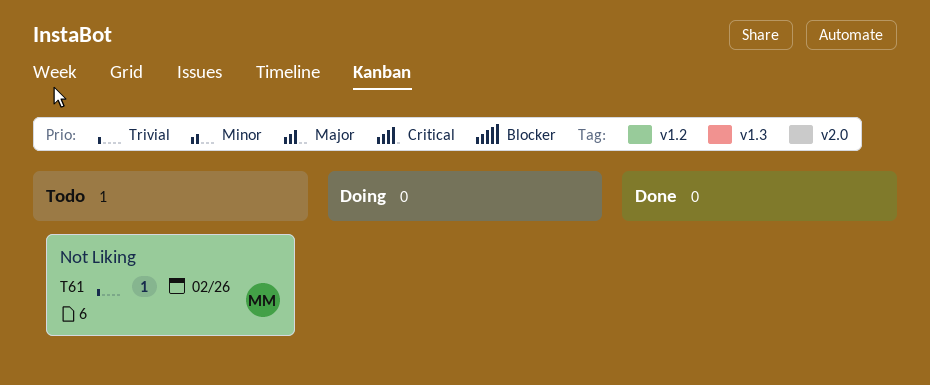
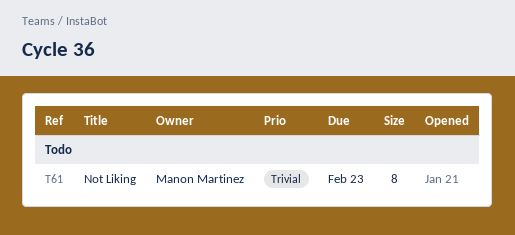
T61, estimate: 1 -> 8
T61, due: Feb 26 -> Feb 23

